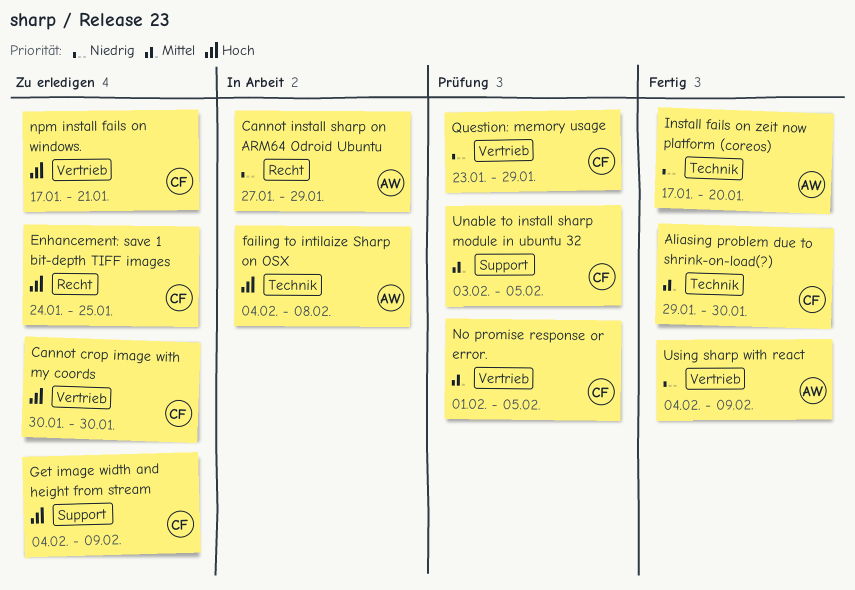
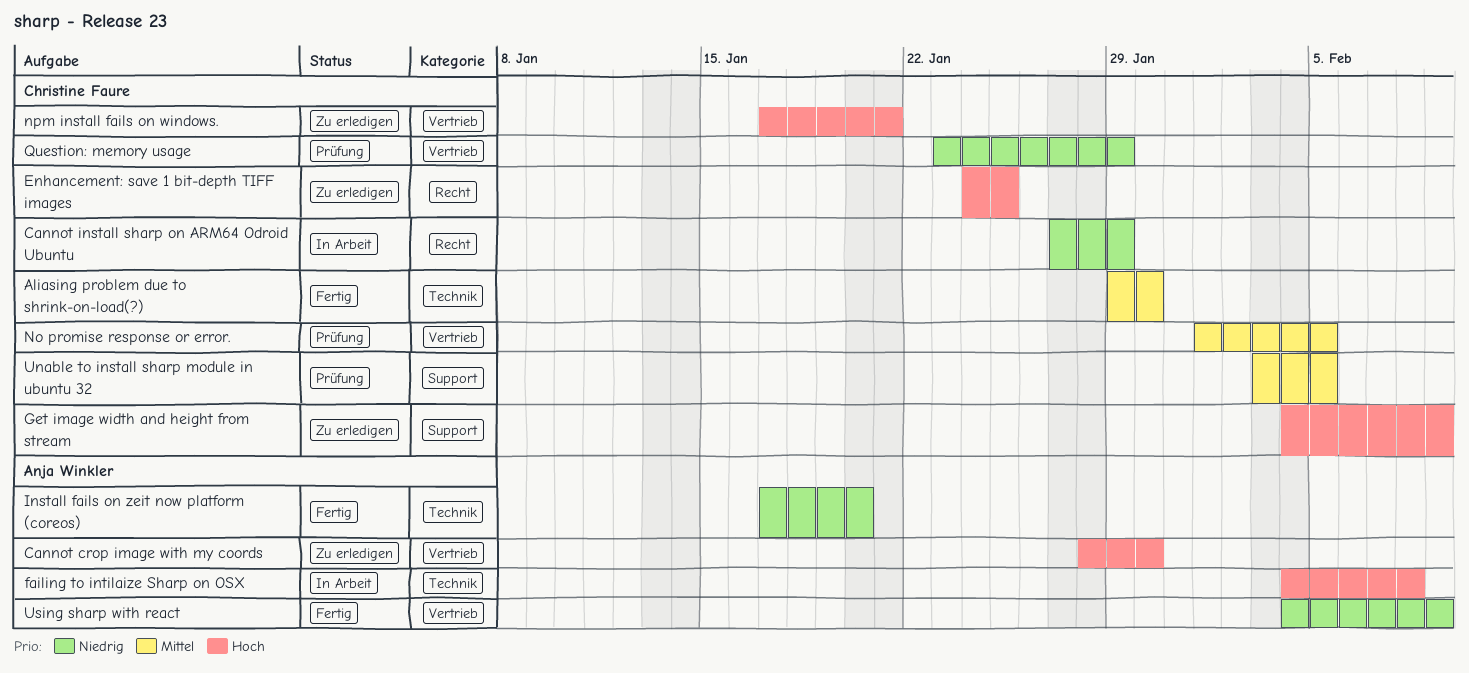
Cannot crop image with my coords, owner: Christine Faure -> Anja Winkler
Cannot crop image with my coords, start: Jan 30 -> Jan 28
Cannot install sharp on ARM64 Odroid Ubuntu, owner: Anja Winkler -> Christine Faure

